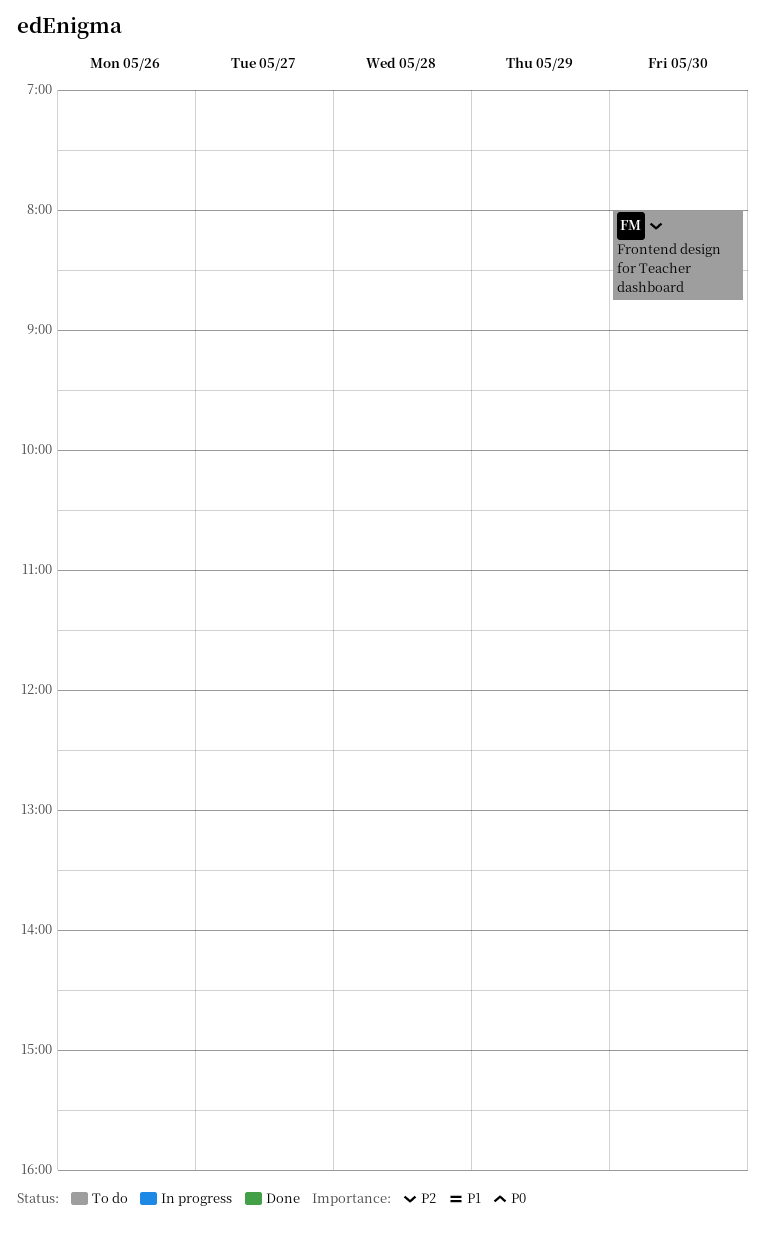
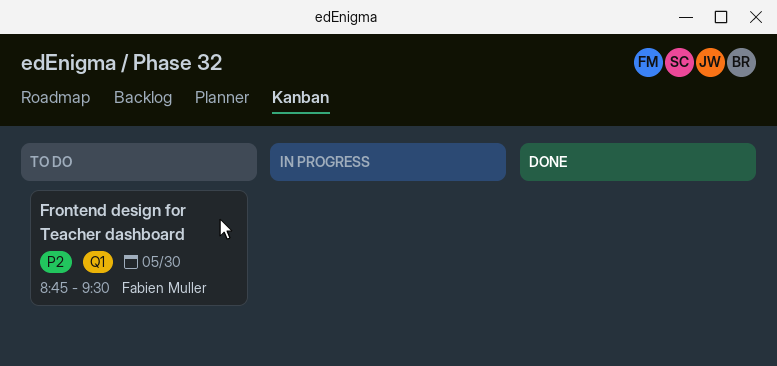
Frontend design for Teacher dashboard, begins: 08:00 -> 08:45
Frontend design for Teacher dashboard, ends: 08:45 -> 09:30

